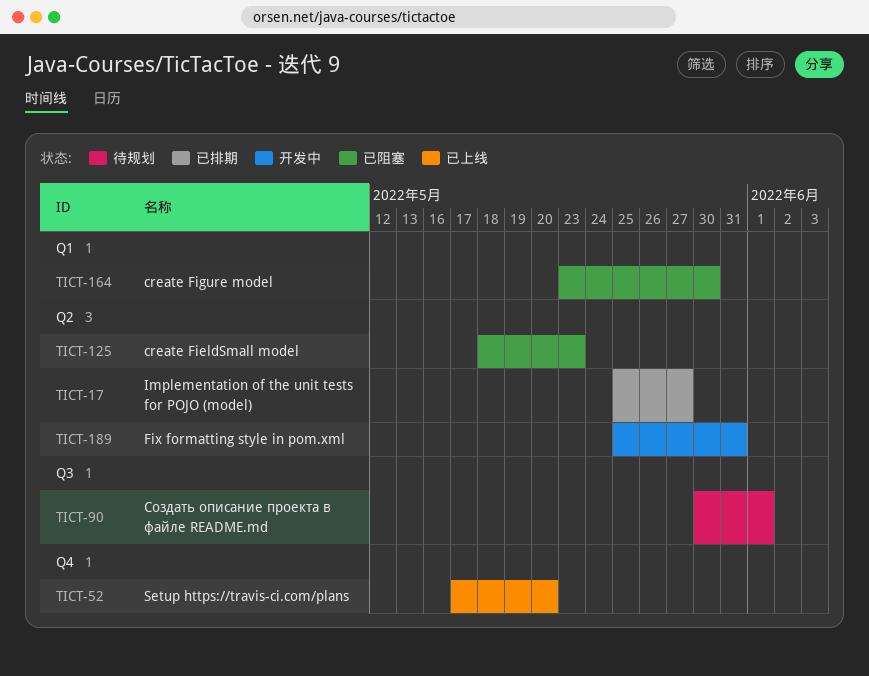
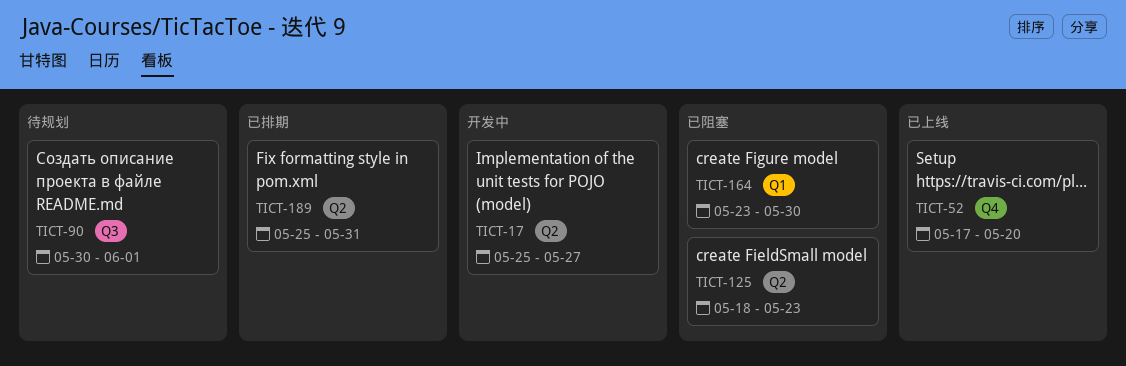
TICT-17, status: 已排期 -> 开发中
TICT-189, status: 开发中 -> 已排期

